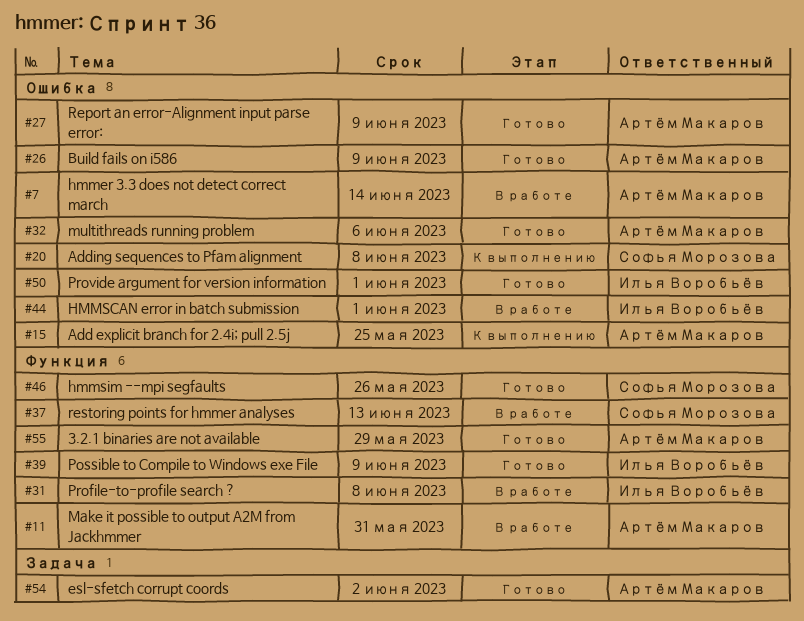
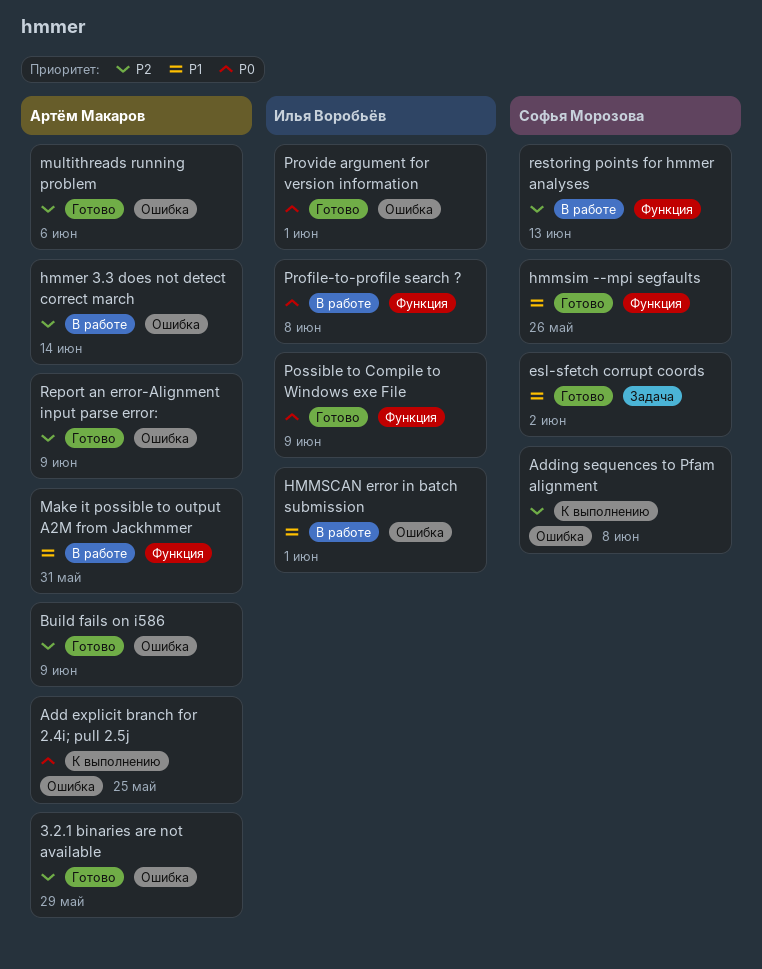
3.2.1 binaries are not available, label: Функция -> Ошибка
esl-sfetch corrupt coords, owner: Артём Макаров -> Софья Морозова

